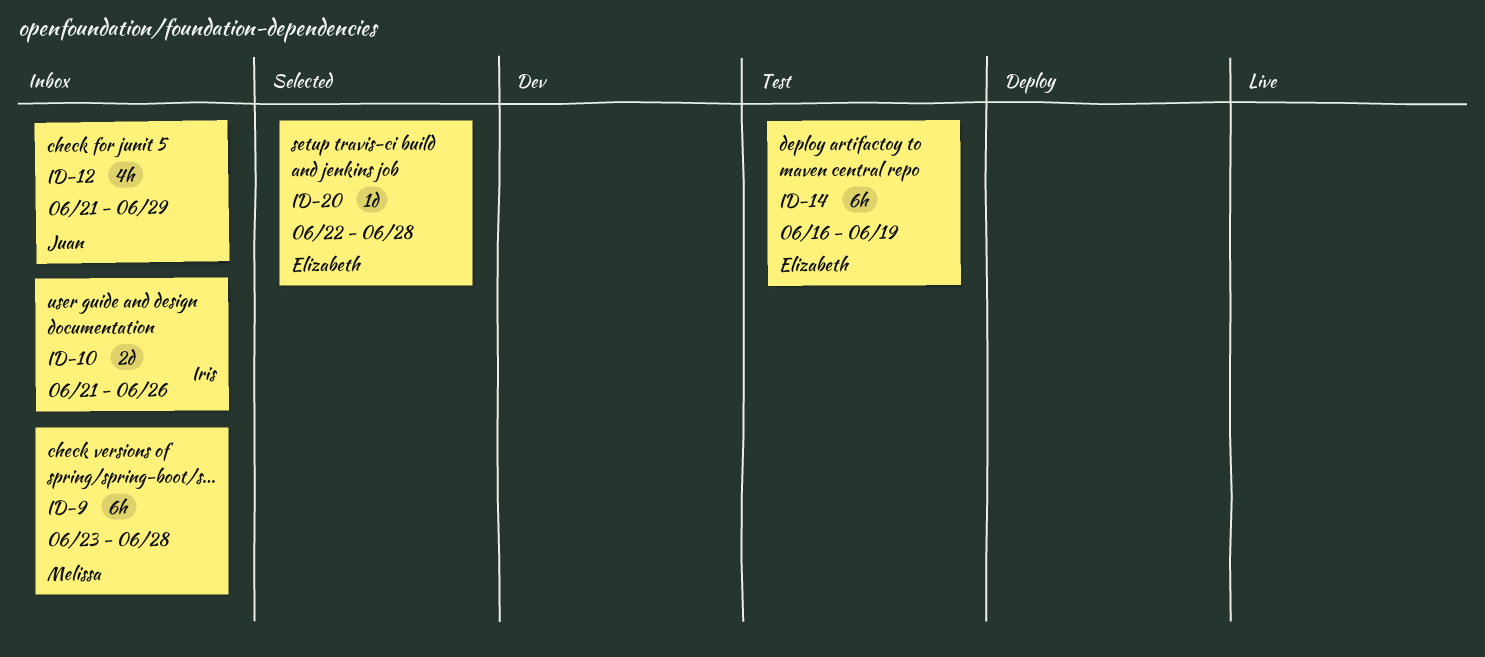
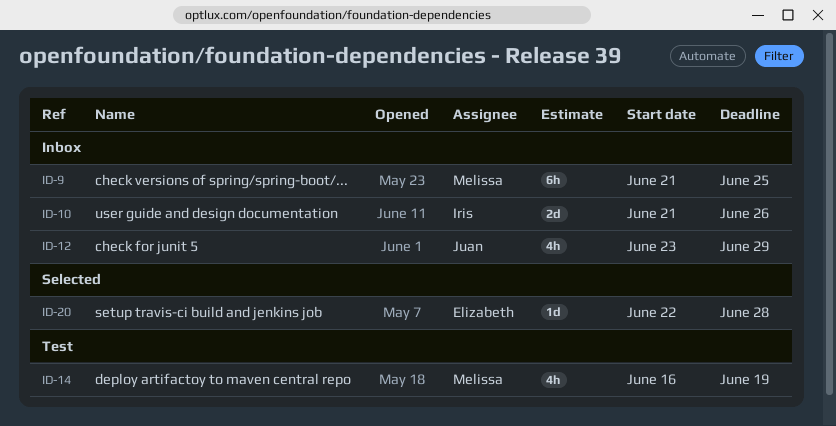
ID-9, start: Jun 23 -> Jun 21
ID-9, due: Jun 28 -> Jun 25
ID-12, start: Jun 21 -> Jun 23
ID-14, owner: Elizabeth -> Melissa
ID-14, estimate: 6h -> 4h

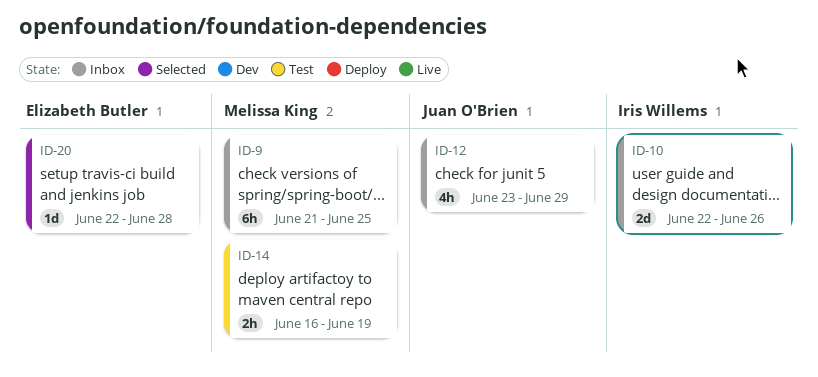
ID-10, start: Jun 21 -> Jun 22
ID-14, estimate: 4h -> 2h

